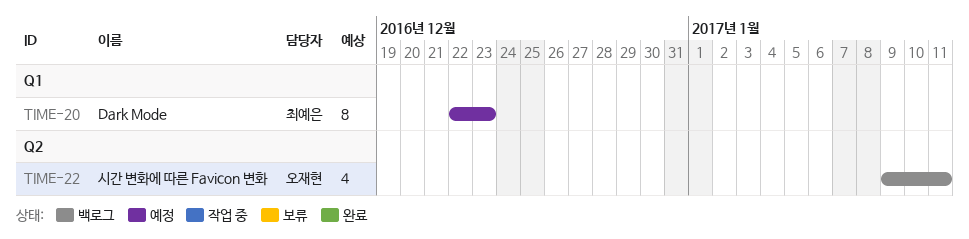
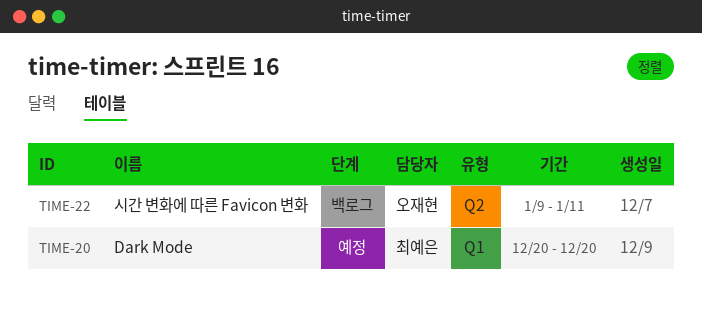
TIME-20, start: Dec 22 -> Dec 20
TIME-20, due: Dec 23 -> Dec 20

